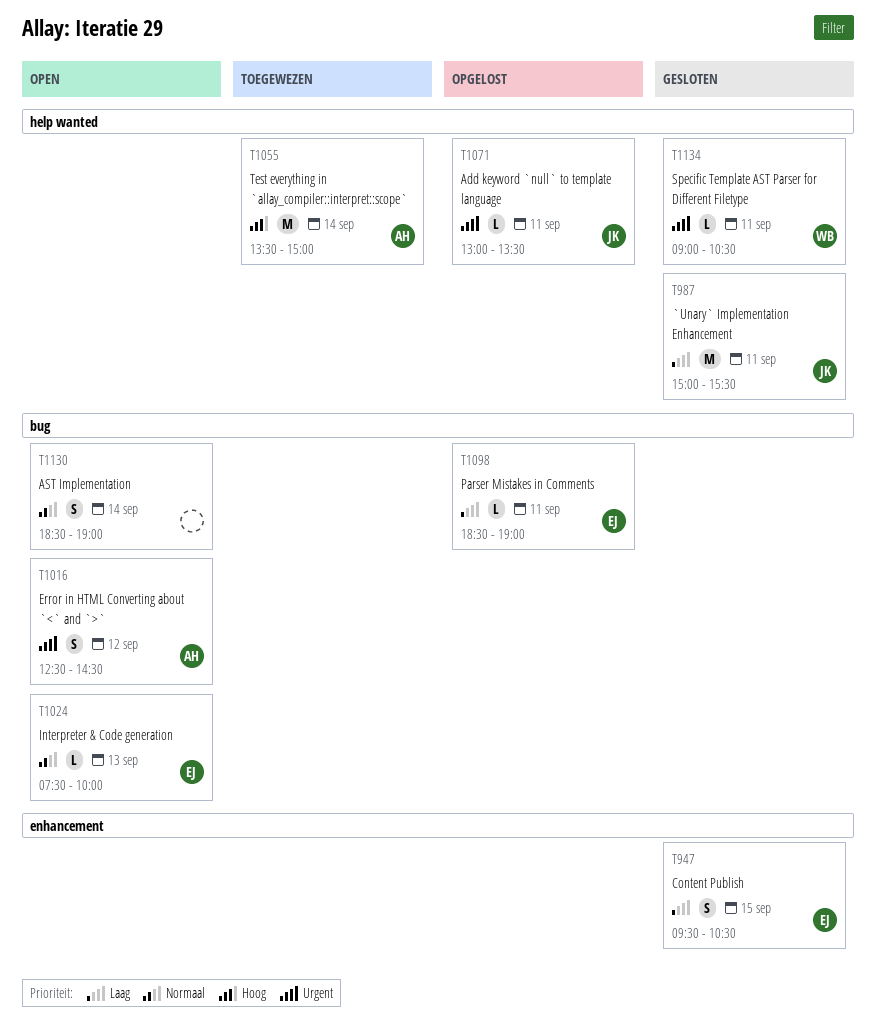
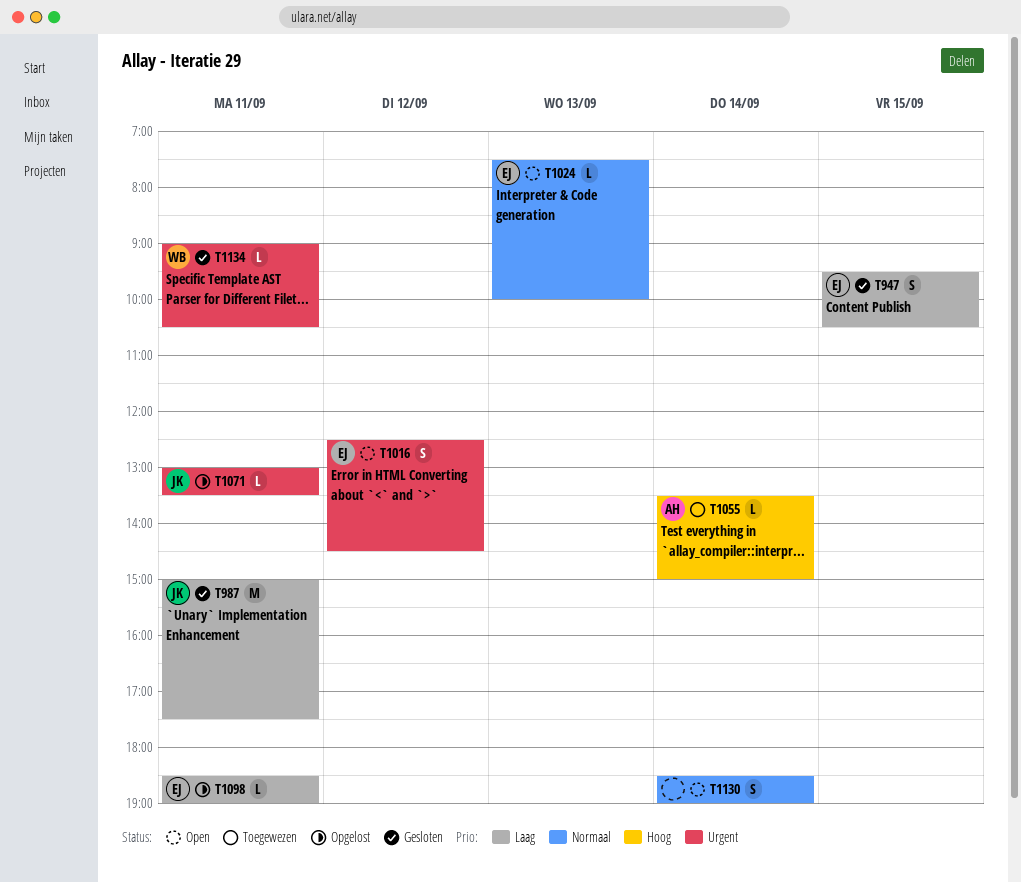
T987, ends: 15:30 -> 17:30
T1016, owner: AH -> EJ
T1055, estimate: M -> L

